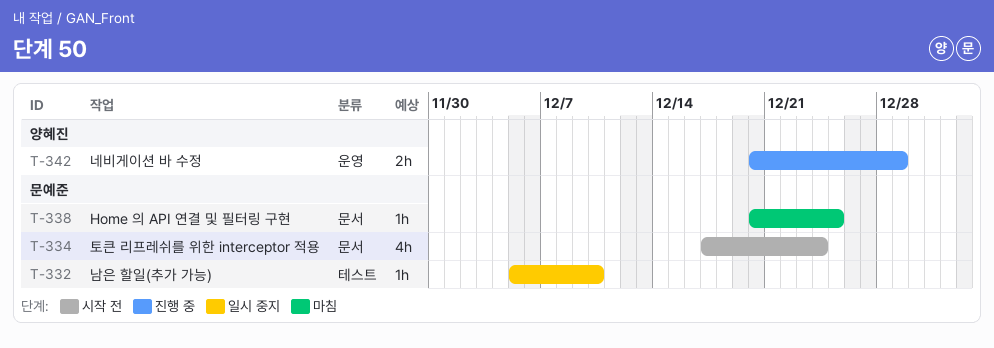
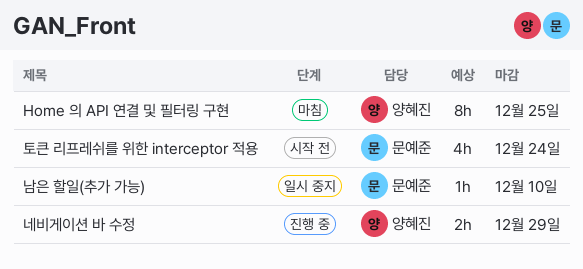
Home 의 API 연결 및 필터링 구현, owner: 문예준 -> 양혜진
Home 의 API 연결 및 필터링 구현, estimate: 1h -> 8h

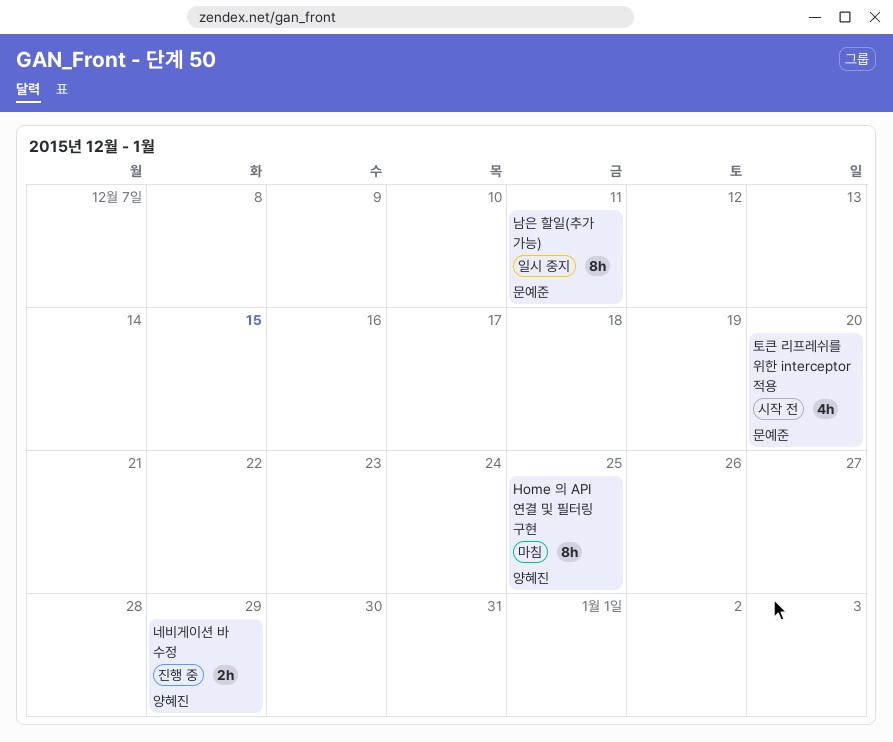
남은 할일(추가 가능), estimate: 1h -> 8h
남은 할일(추가 가능), due: Dec 10 -> Dec 11
토큰 리프레쉬를 위한 interceptor 적용, due: Dec 24 -> Dec 20

